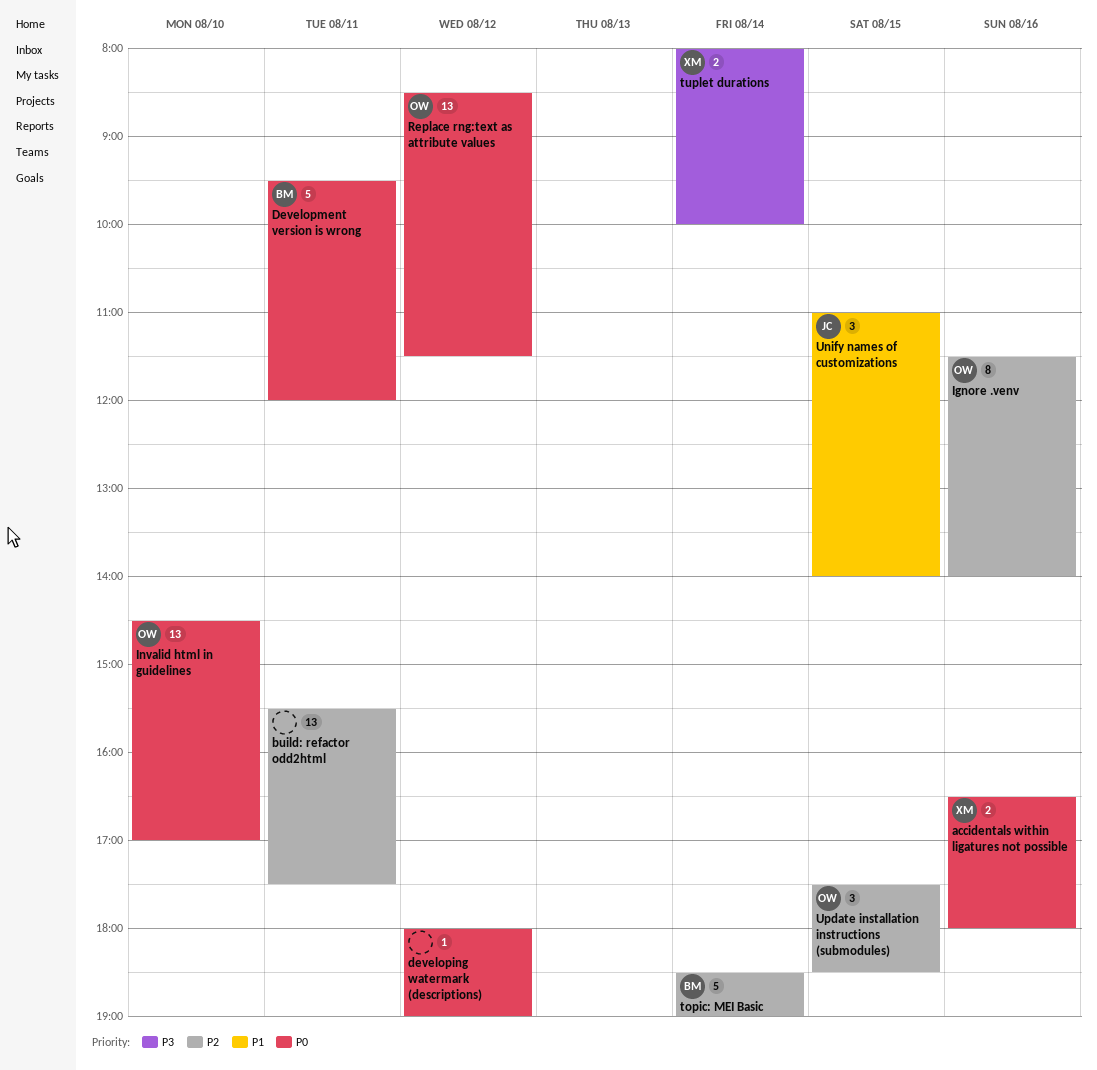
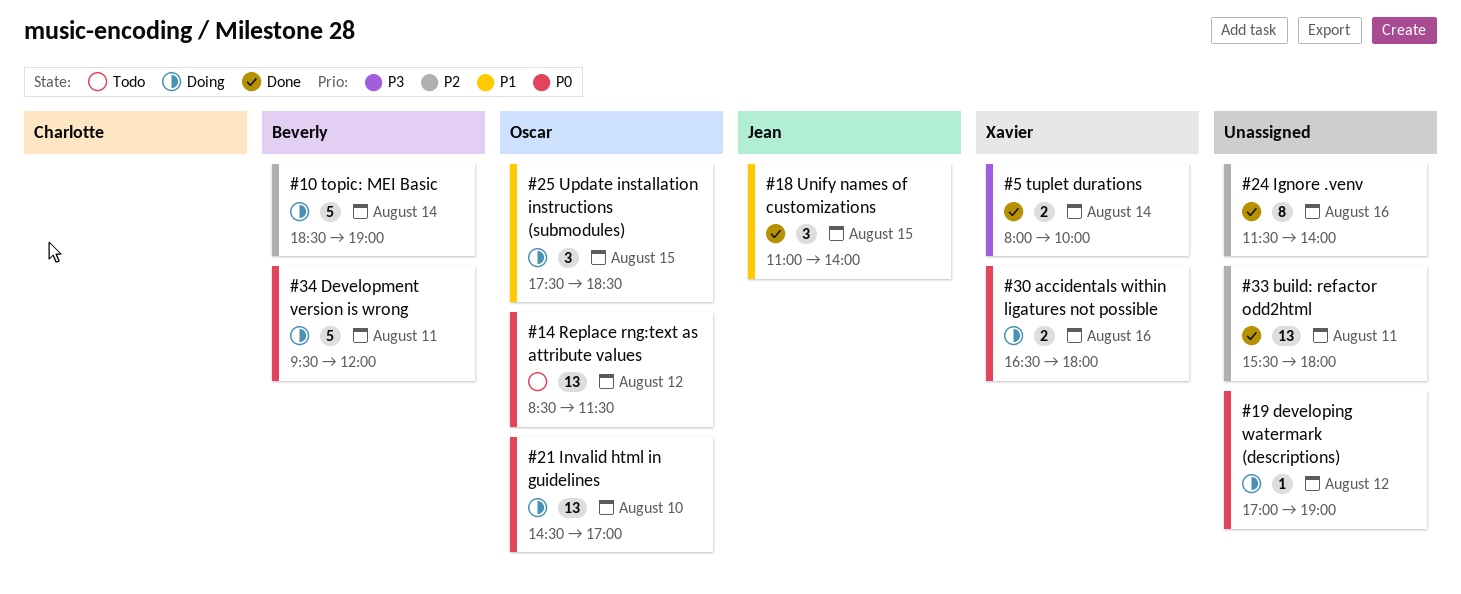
build: refactor odd2html, ends: 17:30 -> 18:00
developing watermark (descriptions), begins: 18:00 -> 17:00
Ignore .venv, owner: Oscar -> none
Update installation instructions (submodules), priority: P2 -> P1

